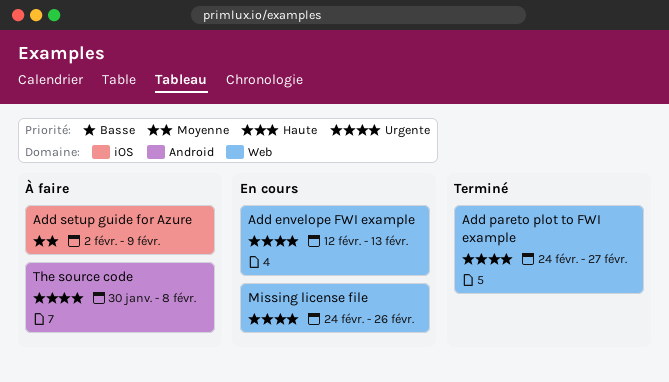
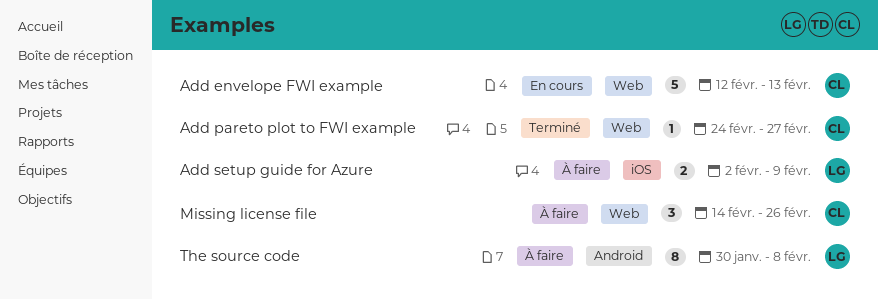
Missing license file, status: En cours -> À faire
Missing license file, start: Feb 24 -> Feb 14

